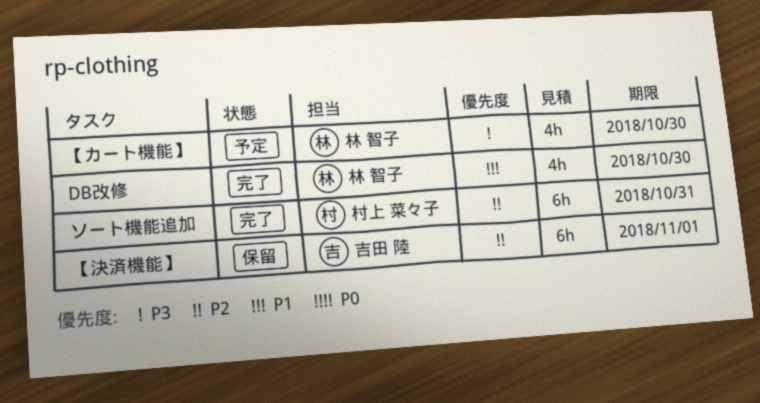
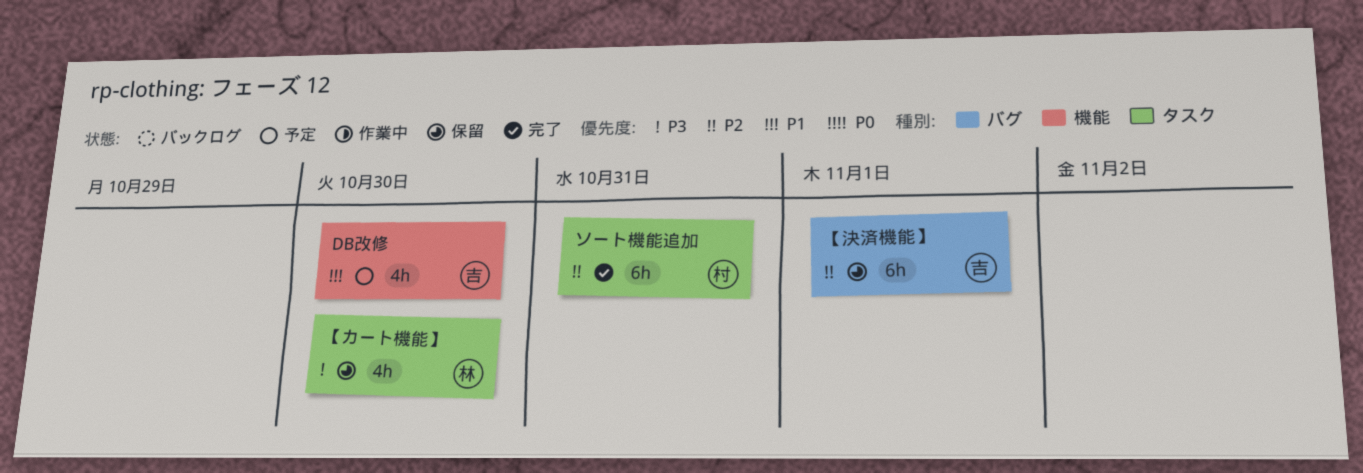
DB改修, status: 完了 -> 予定
DB改修, owner: 林 智子 -> 吉田 陸
【カート機能】, status: 予定 -> 保留

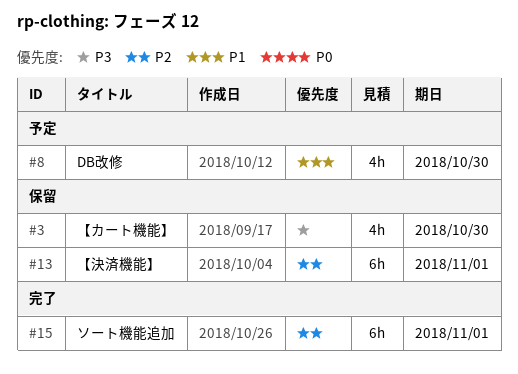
ソート機能追加, due: Oct 31 -> Nov 1

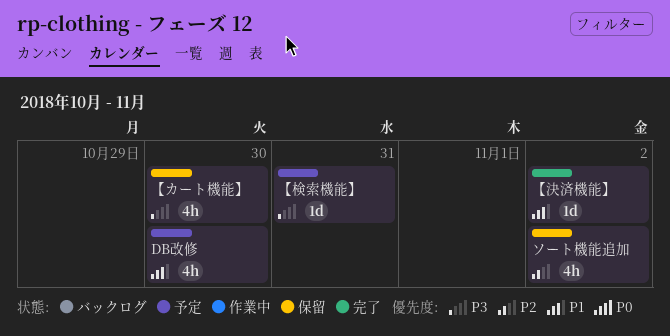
【検索機能】: none -> present
【決済機能】, status: 保留 -> 完了
【決済機能】, priority: P2 -> P1
【決済機能】, estimate: 6h -> 1d
【決済機能】, due: Nov 1 -> Nov 2
ソート機能追加, status: 完了 -> 保留
ソート機能追加, estimate: 6h -> 4h
ソート機能追加, due: Nov 1 -> Nov 2

